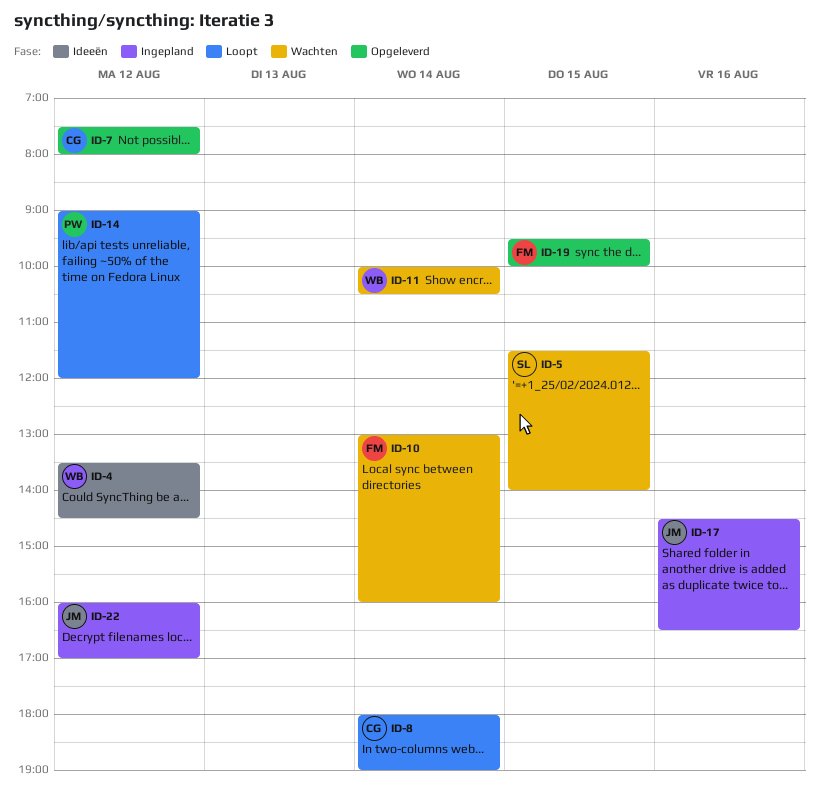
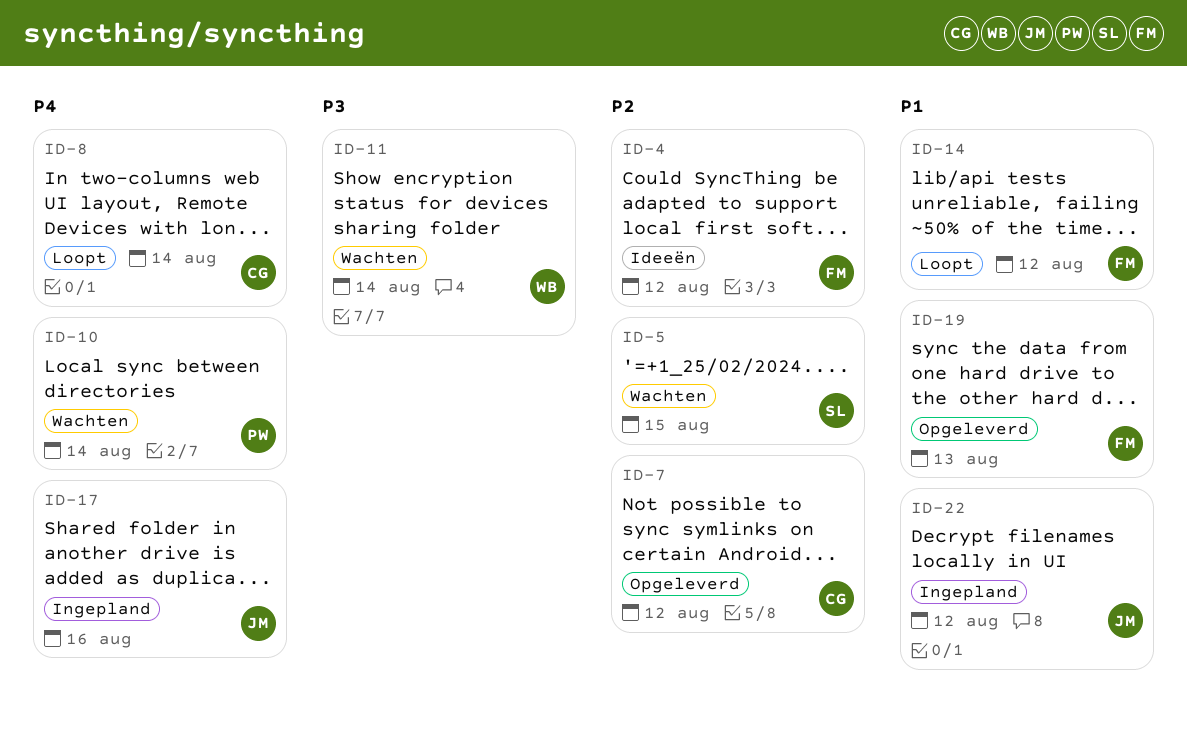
ID-4, owner: WB -> FM
ID-10, owner: FM -> PW
ID-14, owner: PW -> FM
ID-19, day: Aug 15 -> Aug 13

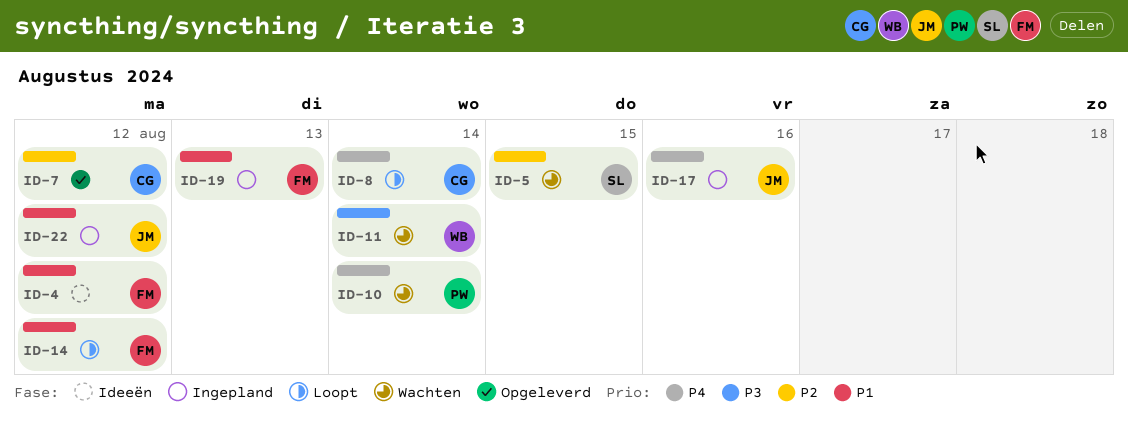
ID-4, priority: P2 -> P1
ID-19, status: Opgeleverd -> Ingepland

